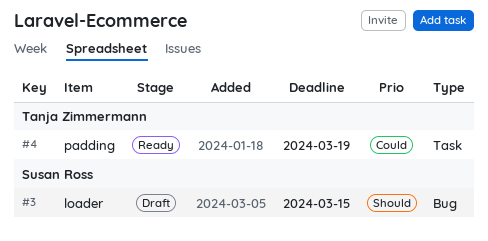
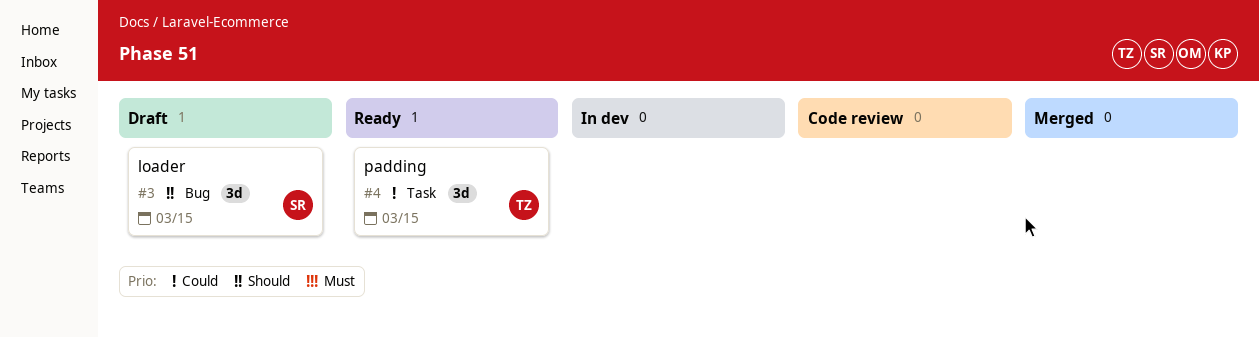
#4, due: Mar 19 -> Mar 15

